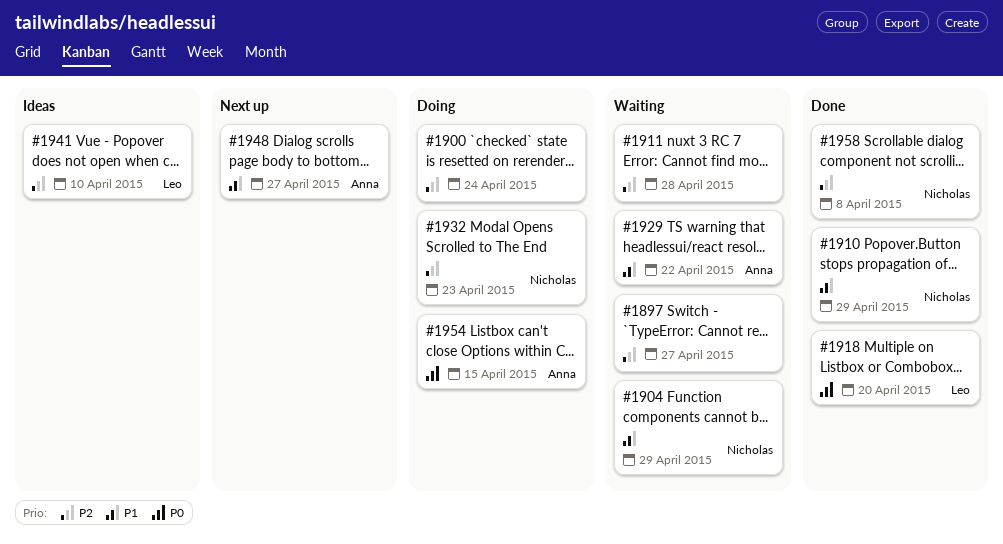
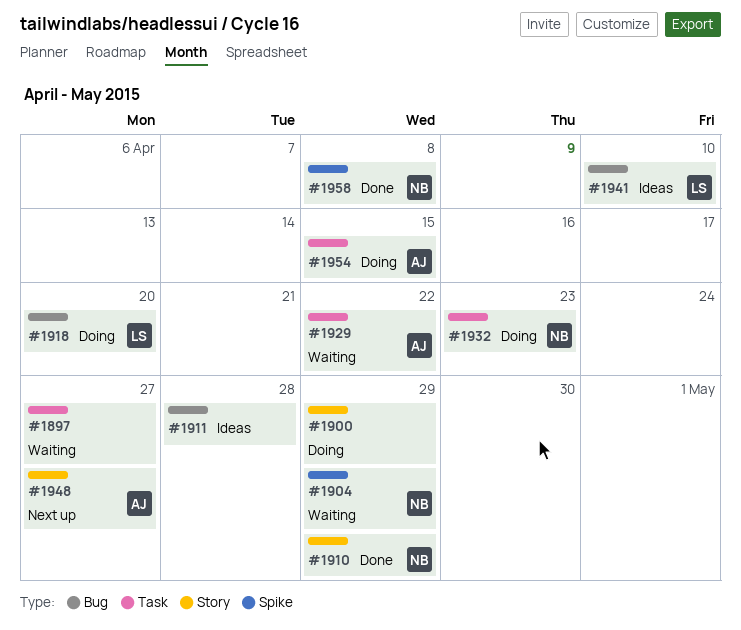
#1900, due: Apr 24 -> Apr 29
#1911, status: Waiting -> Ideas
#1918, status: Done -> Doing

